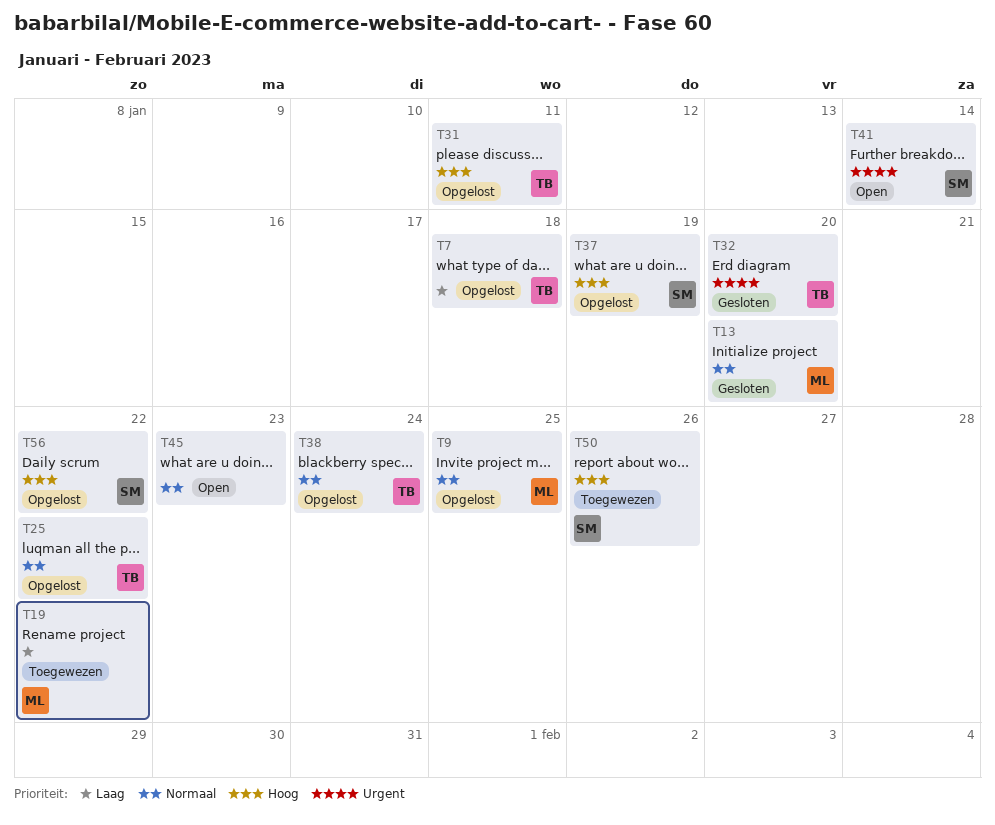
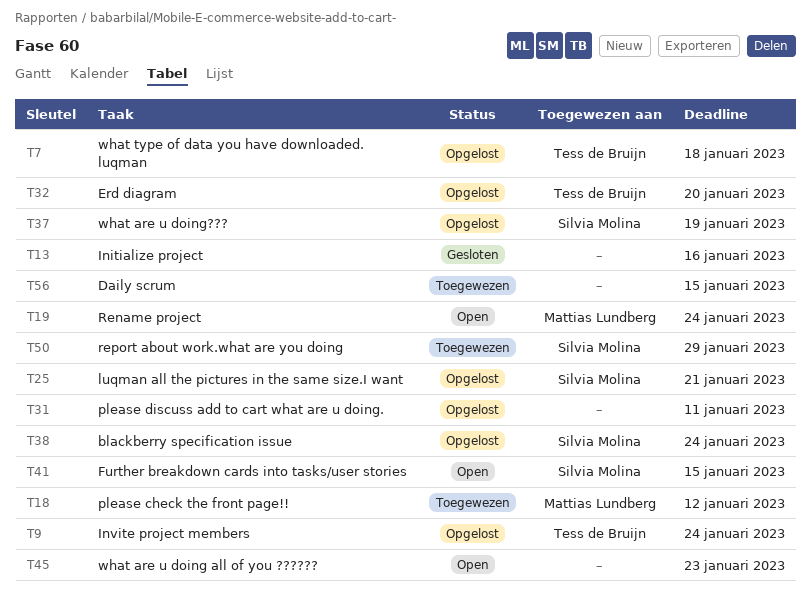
T9, owner: Mattias Lundberg -> Tess de Bruijn
T9, due: Jan 25 -> Jan 24
T13, owner: Mattias Lundberg -> none
T13, due: Jan 20 -> Jan 16
T18: none -> present
T19, status: Toegewezen -> Open
T19, due: Jan 22 -> Jan 24
T25, owner: Tess de Bruijn -> Silvia Molina
T25, due: Jan 22 -> Jan 21
T31, owner: Tess de Bruijn -> none
T32, status: Gesloten -> Opgelost
T38, owner: Tess de Bruijn -> Silvia Molina
T41, due: Jan 14 -> Jan 15
T50, due: Jan 26 -> Jan 29
T56, status: Opgelost -> Toegewezen
T56, owner: Silvia Molina -> none
T56, due: Jan 22 -> Jan 15

